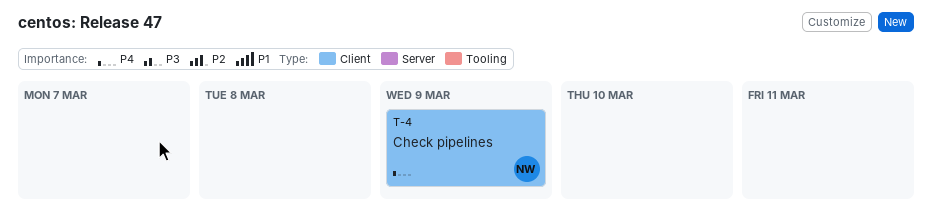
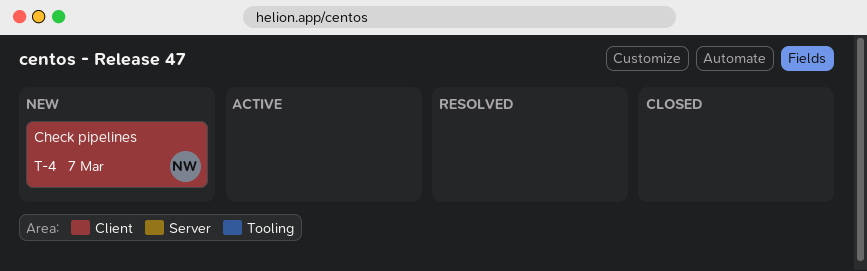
T-4, due: Mar 9 -> Mar 7

